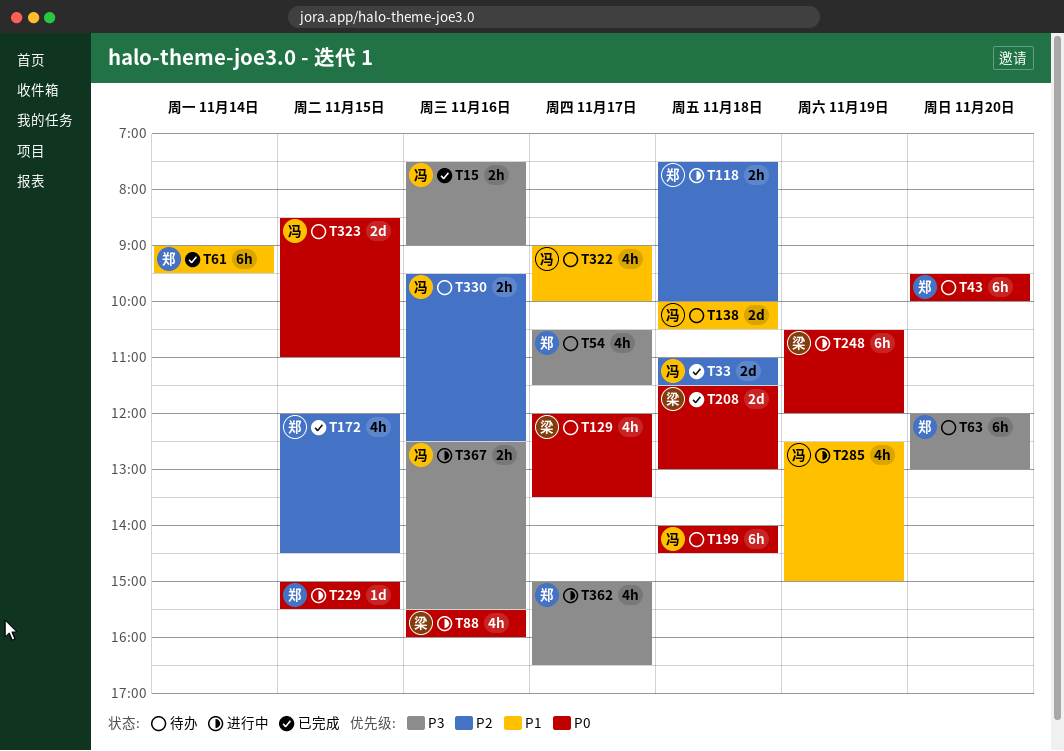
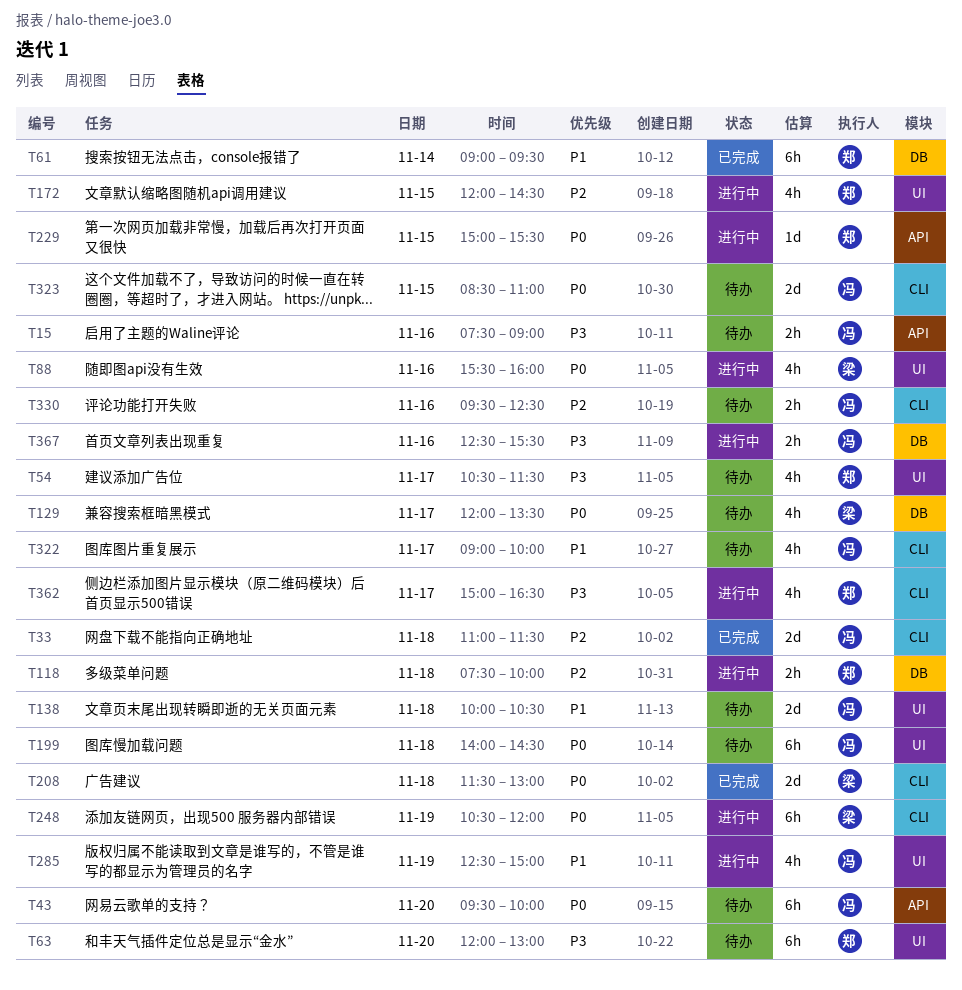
T15, status: 已完成 -> 待办
T43, owner: 郑 -> 冯
T172, status: 已完成 -> 进行中

